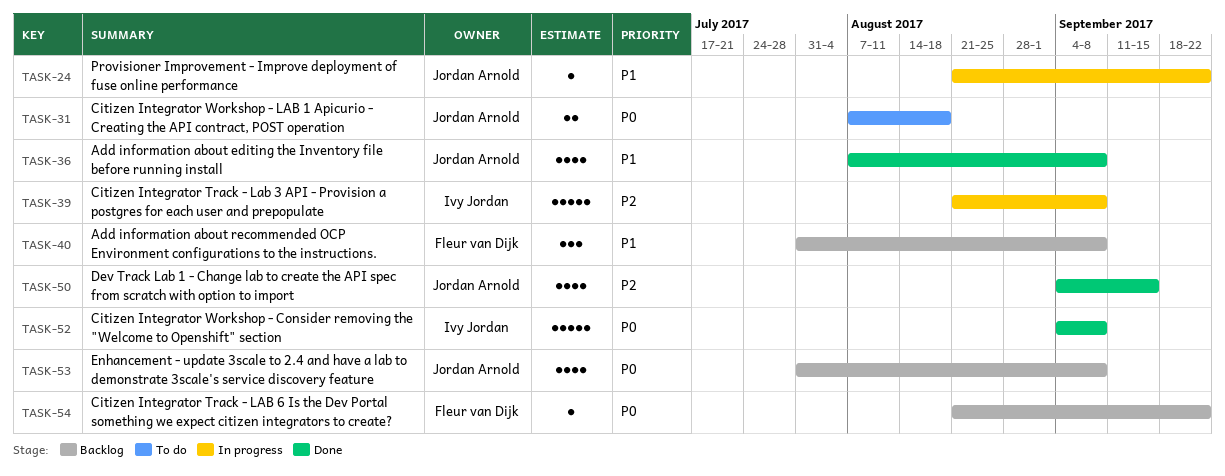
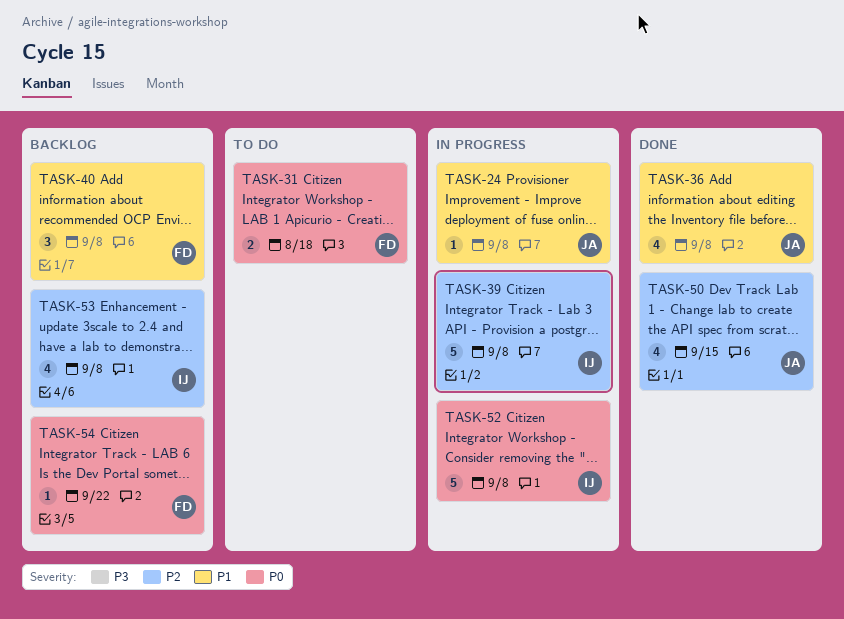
TASK-24, due: Sep 22 -> Sep 8
TASK-31, owner: Jordan Arnold -> Fleur van Dijk
TASK-52, status: Done -> In progress
TASK-53, owner: Jordan Arnold -> Ivy Jordan
TASK-53, priority: P0 -> P2

